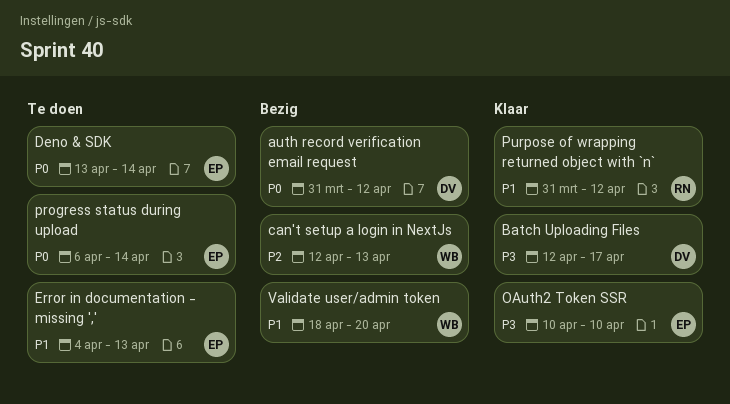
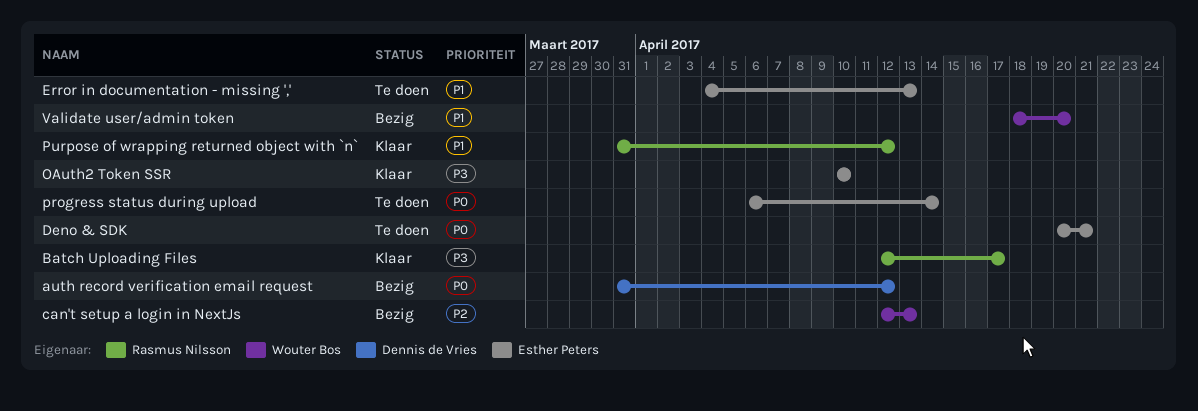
Batch Uploading Files, owner: Dennis de Vries -> Rasmus Nilsson
Deno & SDK, start: Apr 13 -> Apr 20
Deno & SDK, due: Apr 14 -> Apr 21

